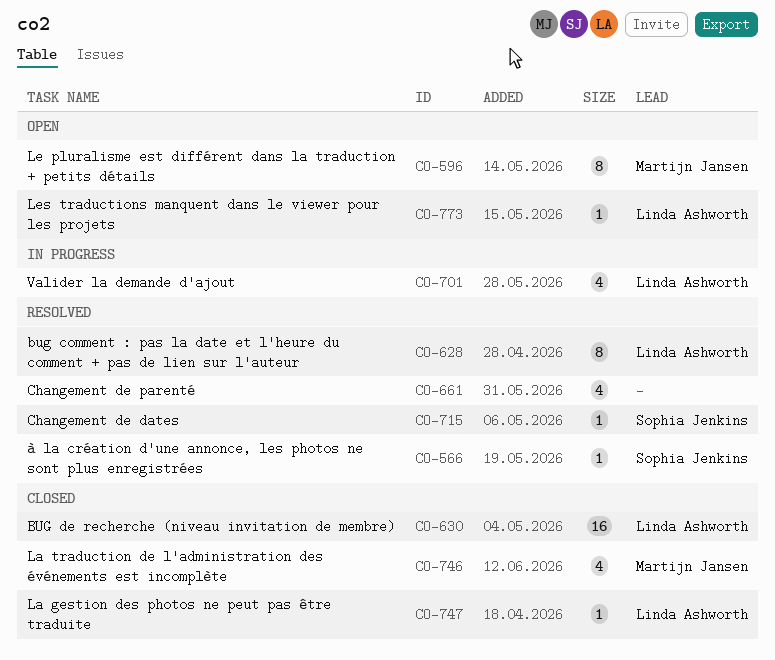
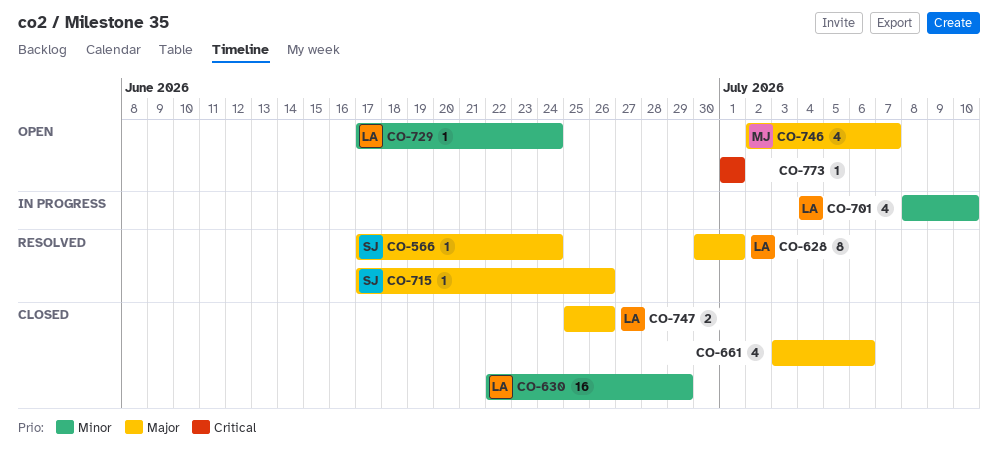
CO-596: present -> none
CO-661, status: Resolved -> Closed
CO-729: none -> present
CO-746, status: Closed -> Open
CO-747, estimate: 1 -> 2
CO-773, owner: Linda Ashworth -> none

